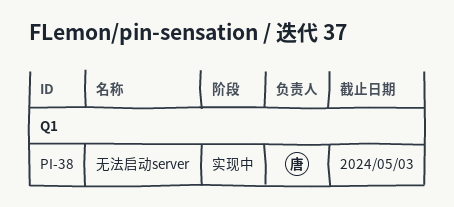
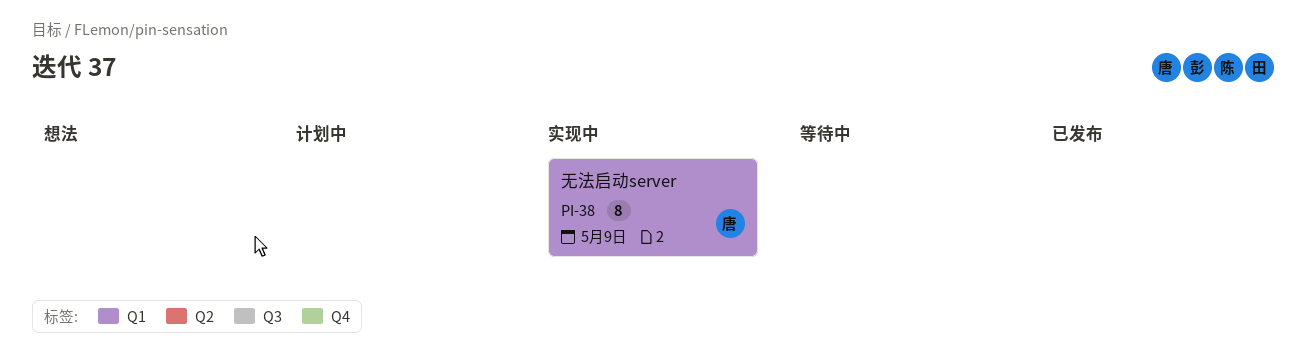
PI-38, due: May 3 -> May 9

